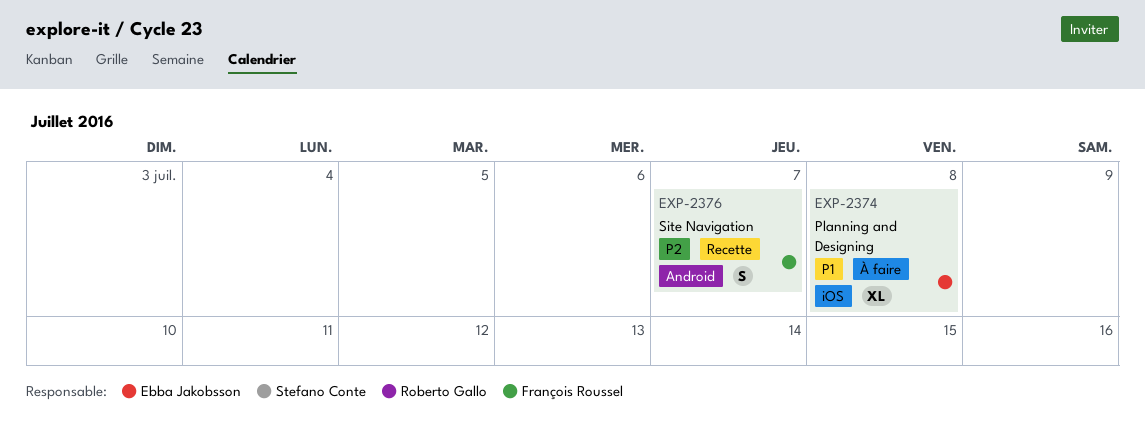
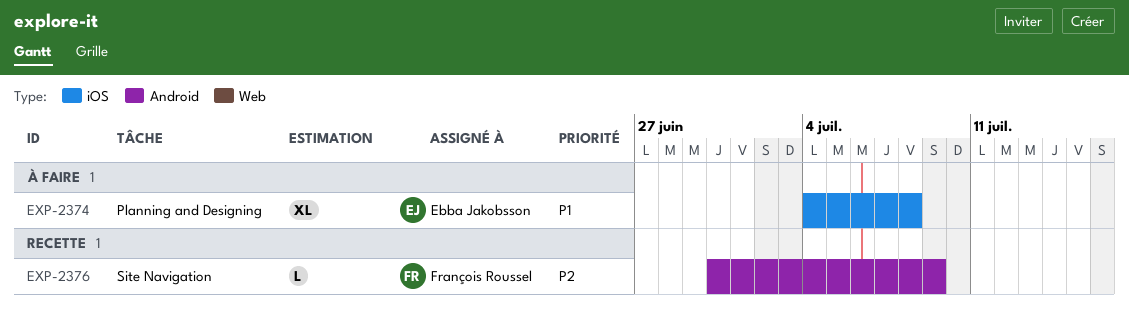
EXP-2376, estimate: S -> L
EXP-2376, due: Jul 7 -> Jul 9

